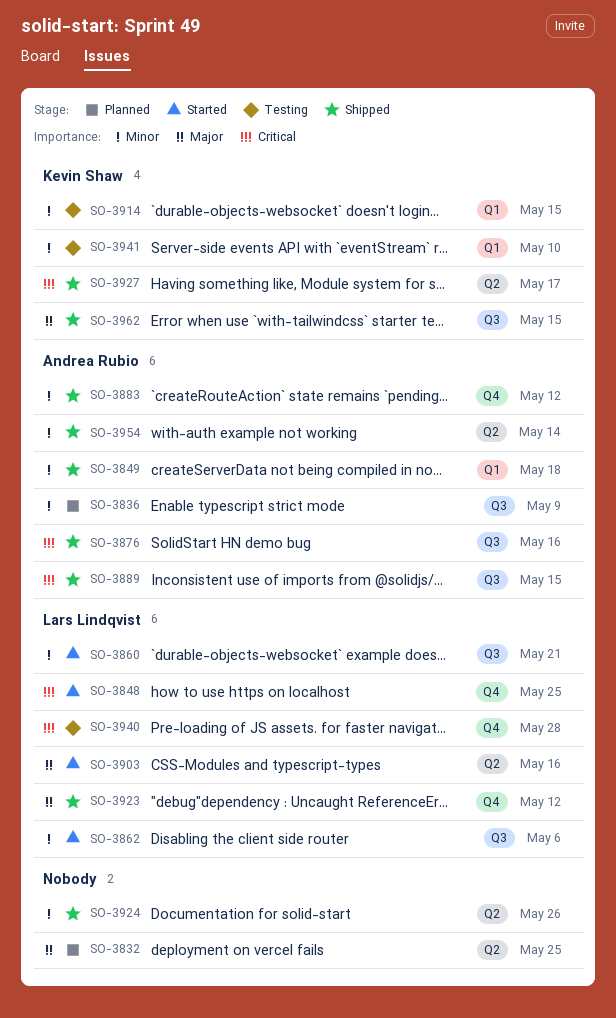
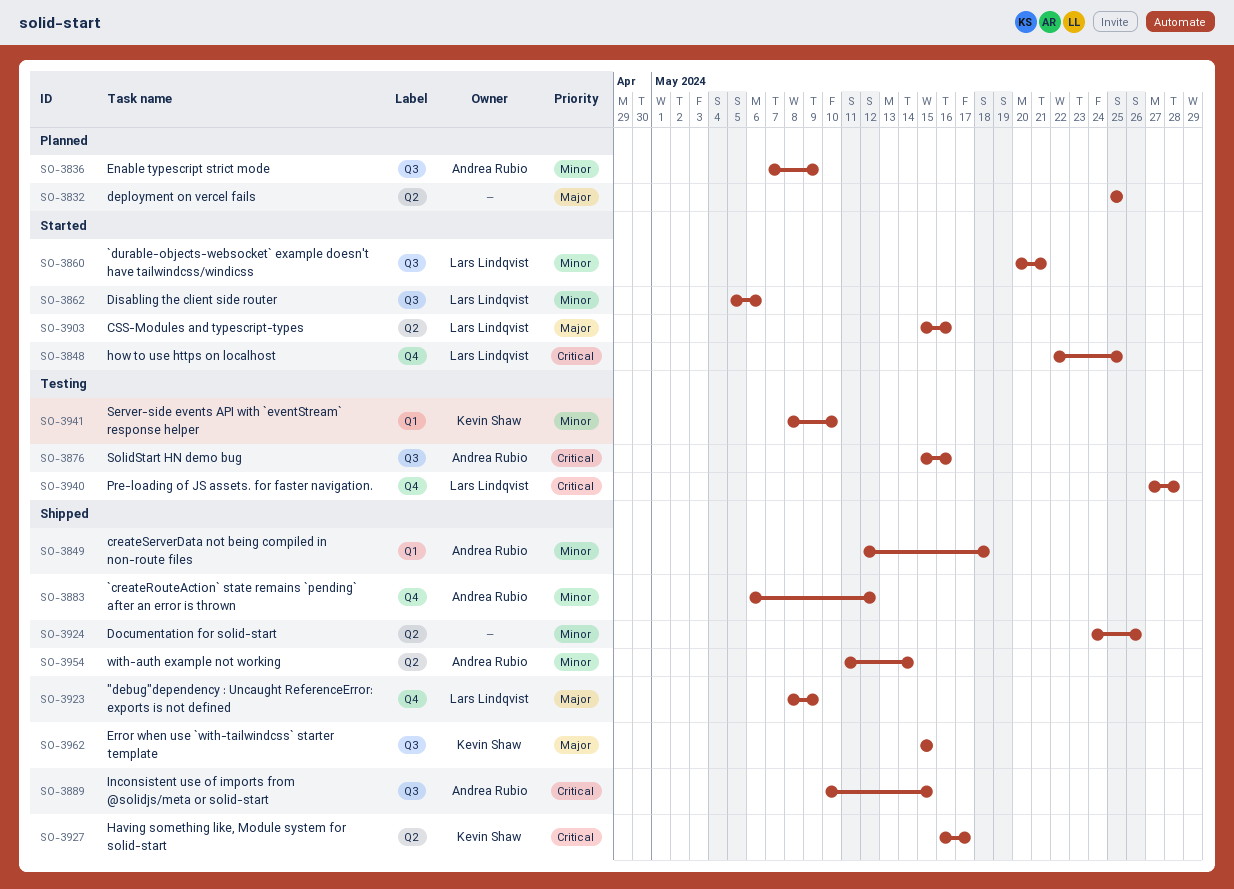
SO-3876, status: Shipped -> Testing
SO-3914: present -> none
SO-3923, due: May 12 -> May 9

